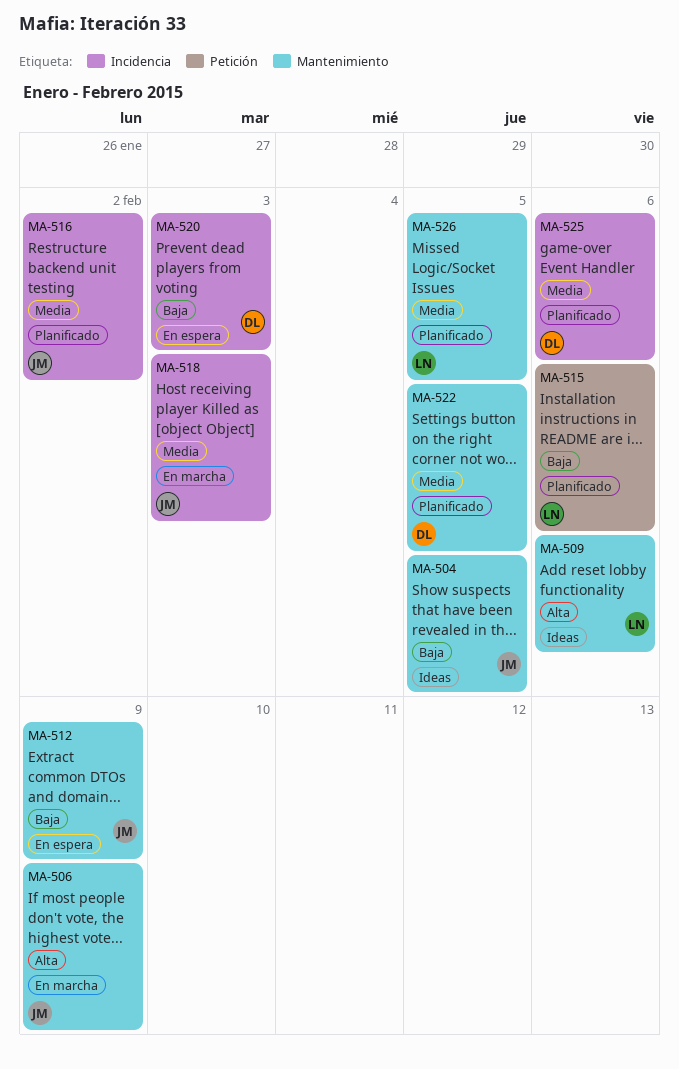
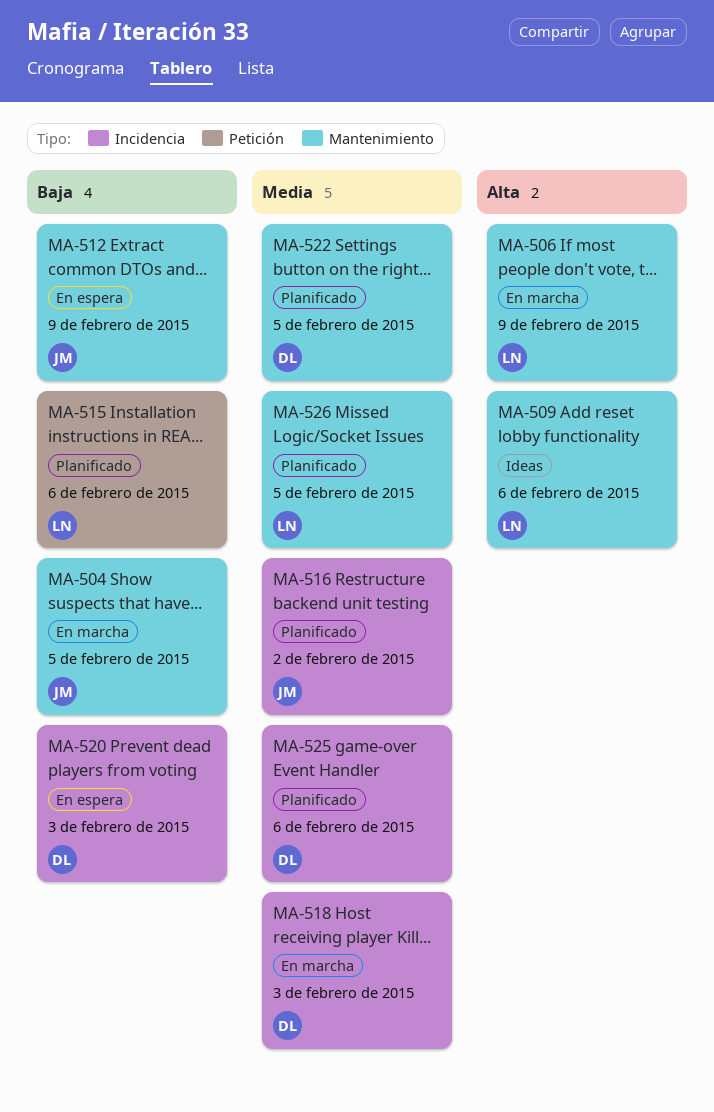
MA-504, status: Ideas -> En marcha
MA-506, owner: JM -> LN
MA-518, owner: JM -> DL

